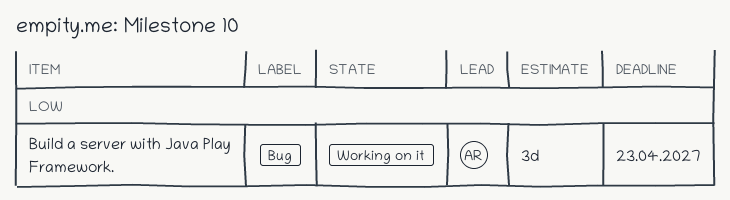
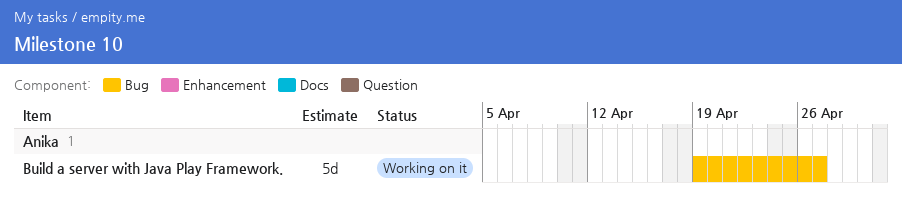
Build a server with Java Play Framework., estimate: 3d -> 5d
Build a server with Java Play Framework., due: Apr 23 -> Apr 27

